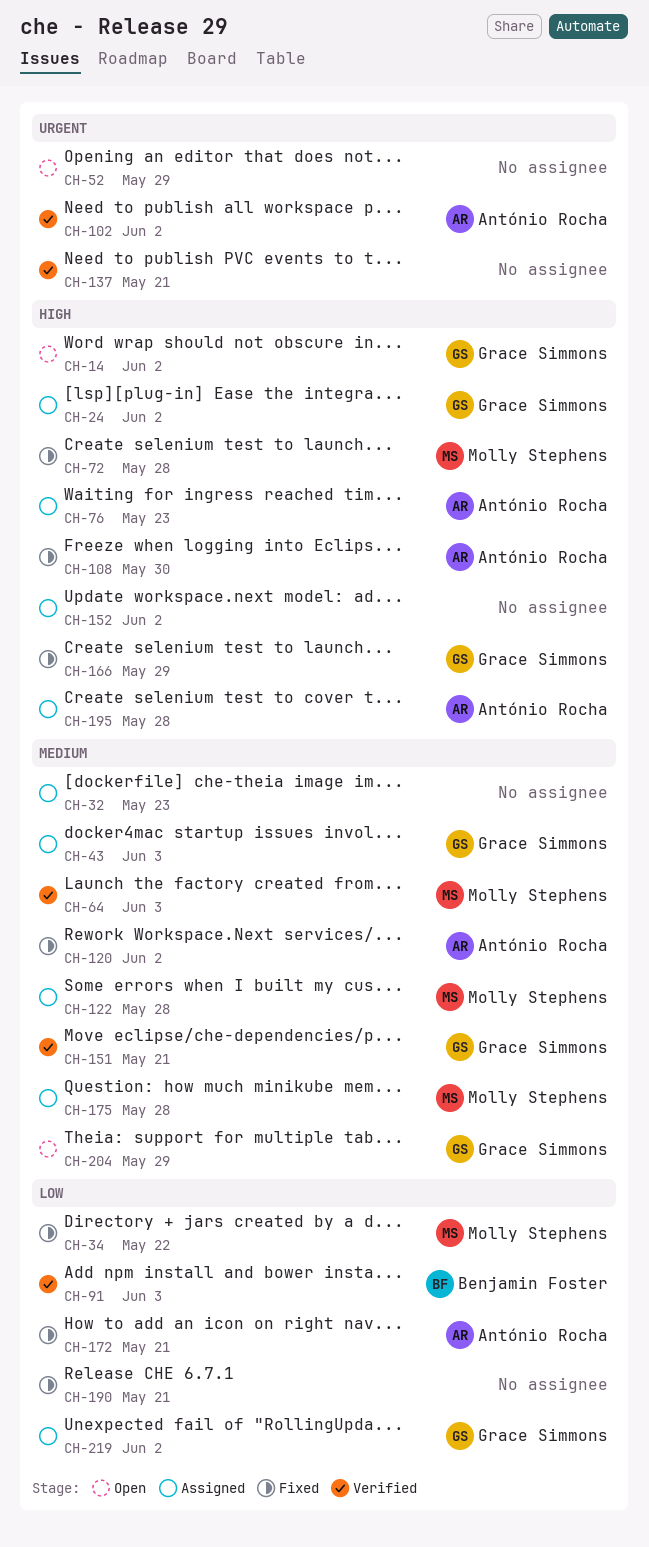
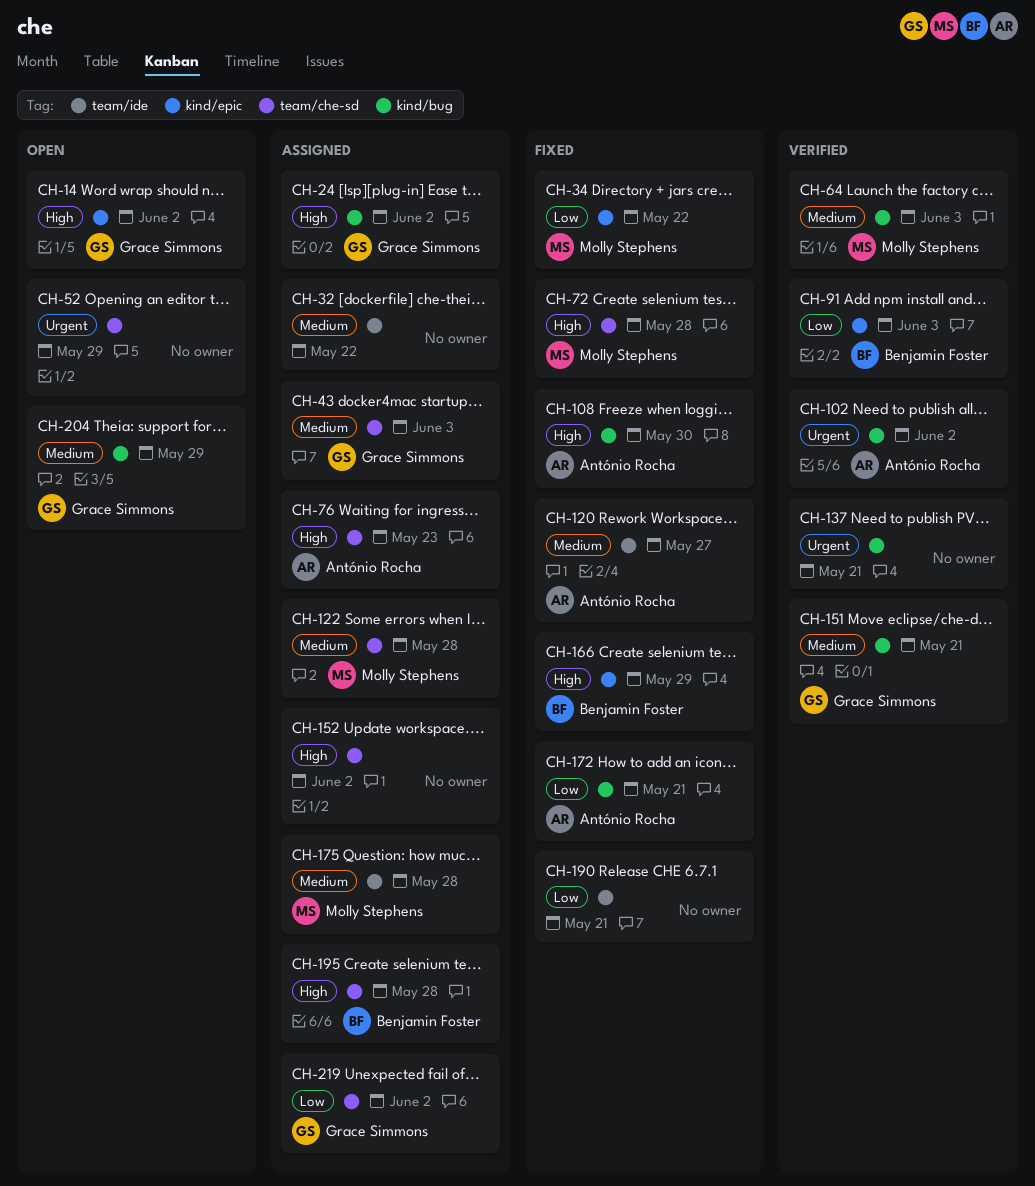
CH-32, due: May 23 -> May 22
CH-120, due: Jun 2 -> May 27
CH-166, owner: Grace Simmons -> Benjamin Foster
CH-195, owner: António Rocha -> Benjamin Foster

